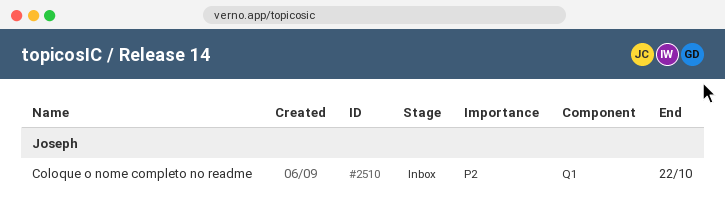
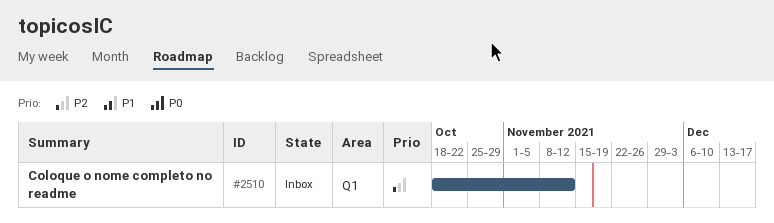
#2510, due: Oct 22 -> Nov 12

